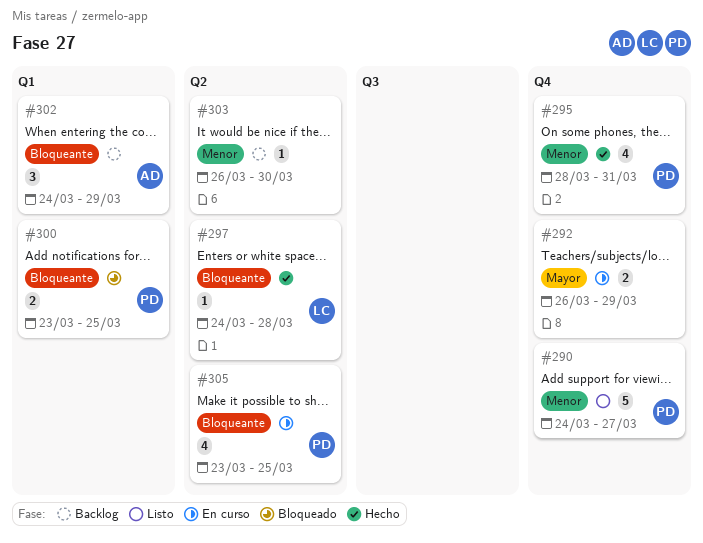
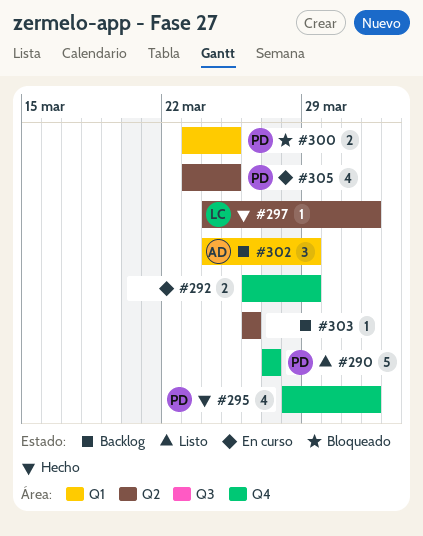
#290, start: Mar 24 -> Mar 27
#295, due: Mar 31 -> Apr 1
#297, due: Mar 28 -> Apr 1
#303, due: Mar 30 -> Mar 26

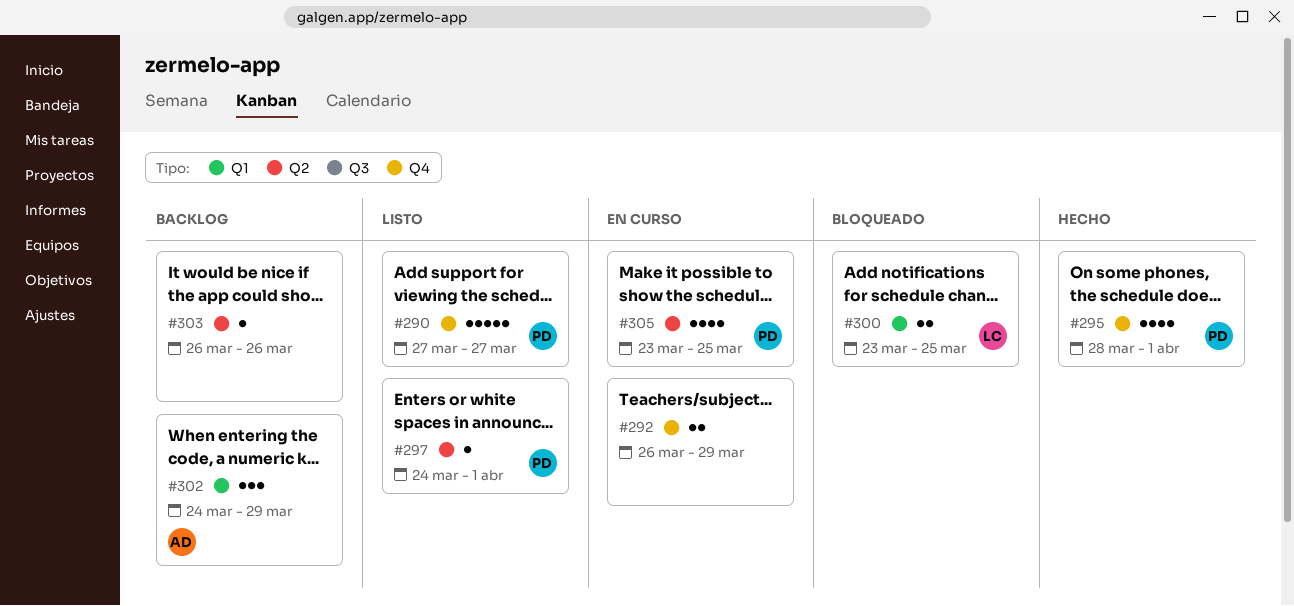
#297, status: Hecho -> Listo
#297, owner: LC -> PD
#300, owner: PD -> LC

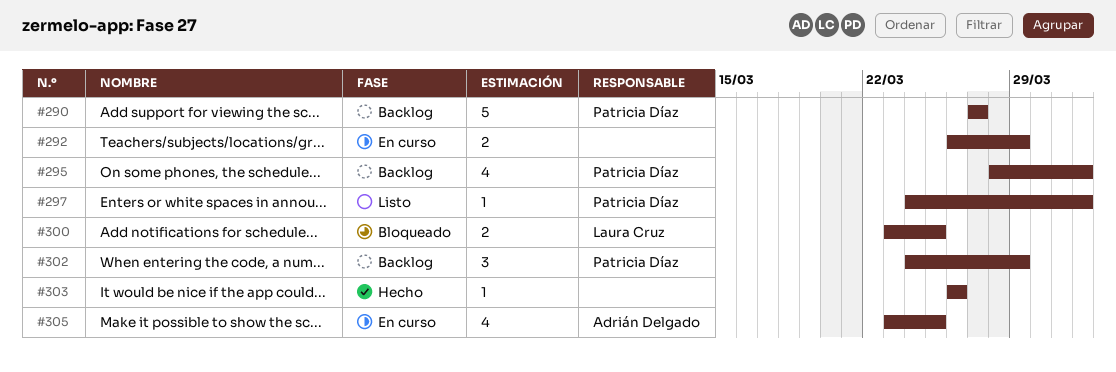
#290, status: Listo -> Backlog
#295, status: Hecho -> Backlog
#302, owner: Adrián Delgado -> Patricia Díaz
#303, status: Backlog -> Hecho
#305, owner: Patricia Díaz -> Adrián Delgado

